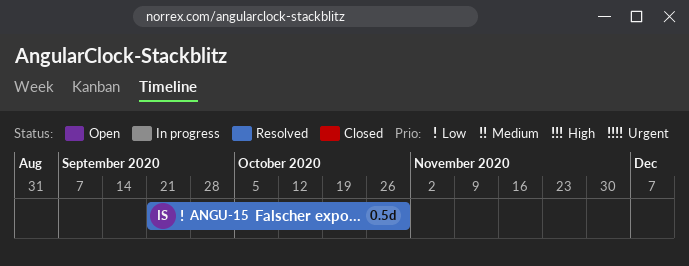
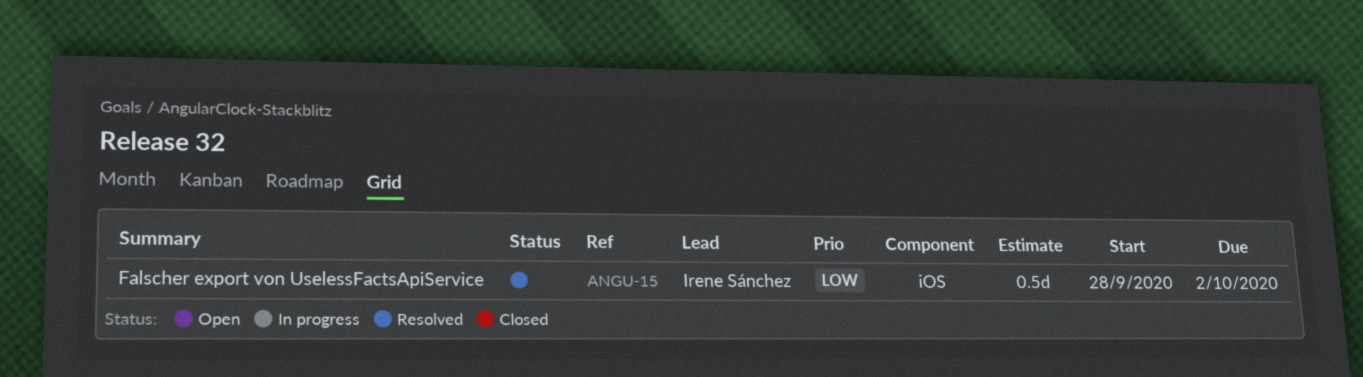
ANGU-15, start: Sep 21 -> Sep 28
ANGU-15, due: Oct 30 -> Oct 2

